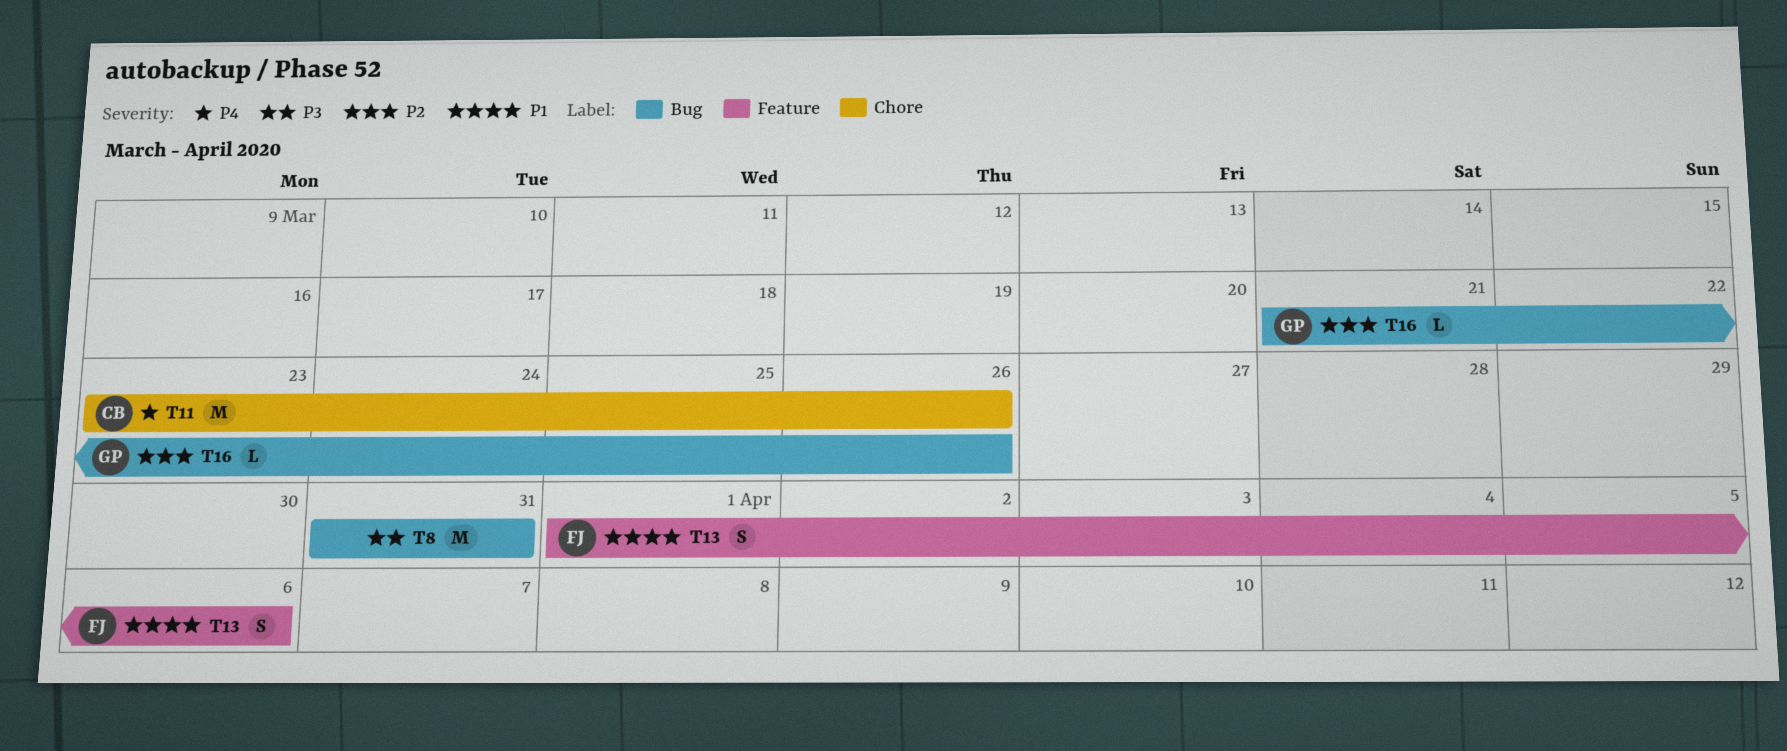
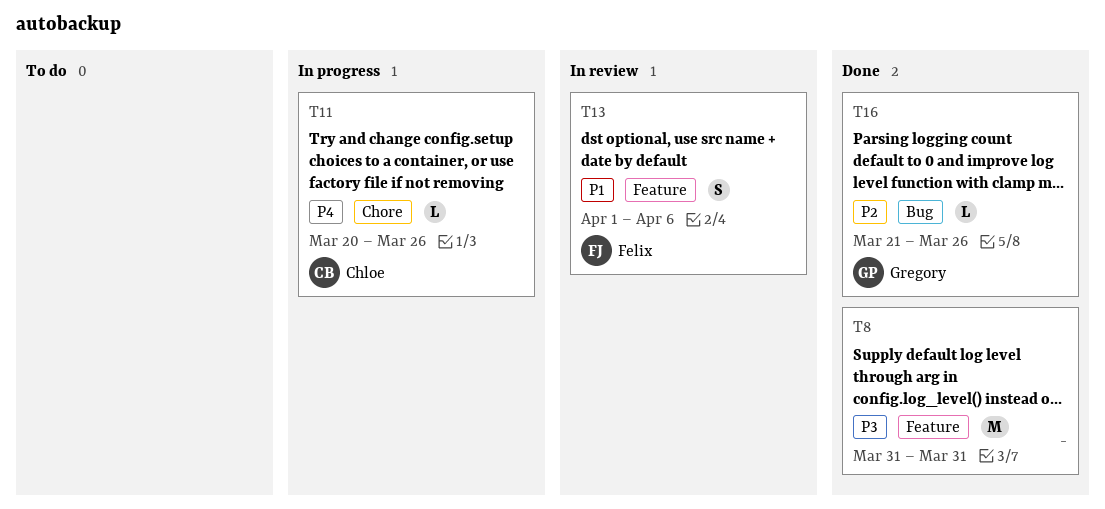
T8, label: Bug -> Feature
T11, estimate: M -> L
T11, start: Mar 23 -> Mar 20

